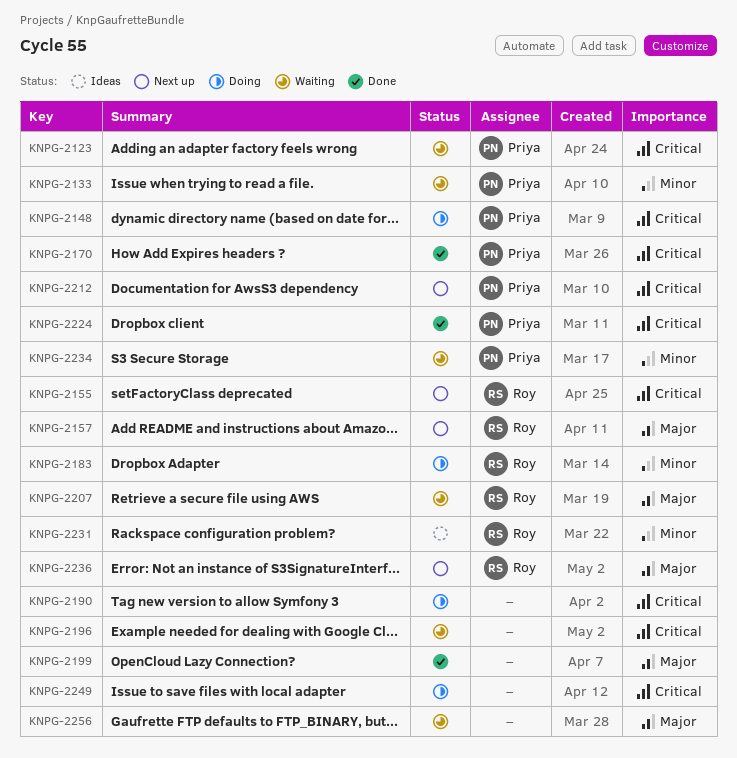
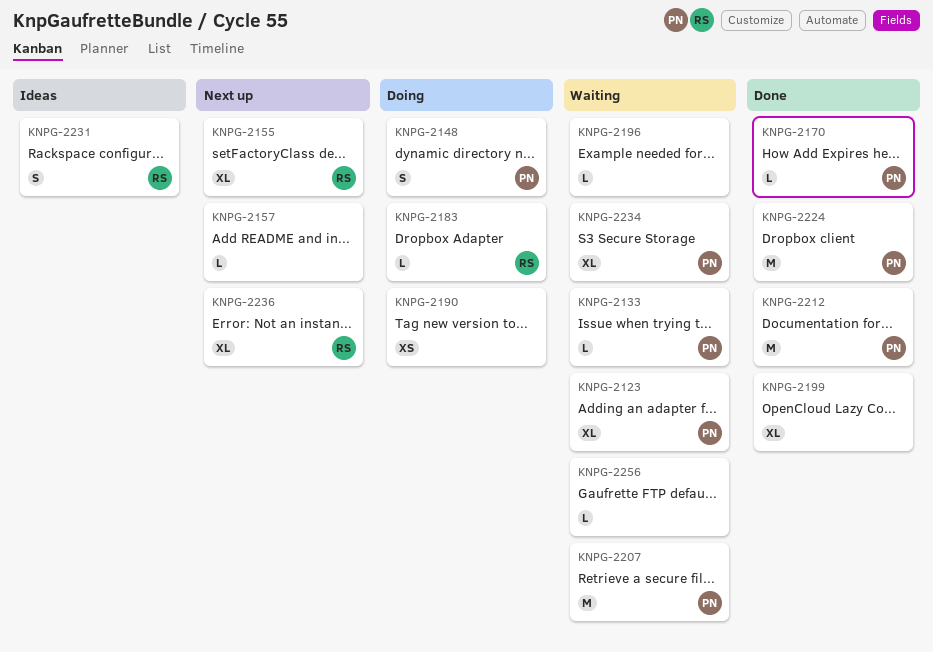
KNPG-2157, owner: Roy -> none
KNPG-2207, owner: Roy -> Priya
KNPG-2212, status: Next up -> Done
KNPG-2249: present -> none

